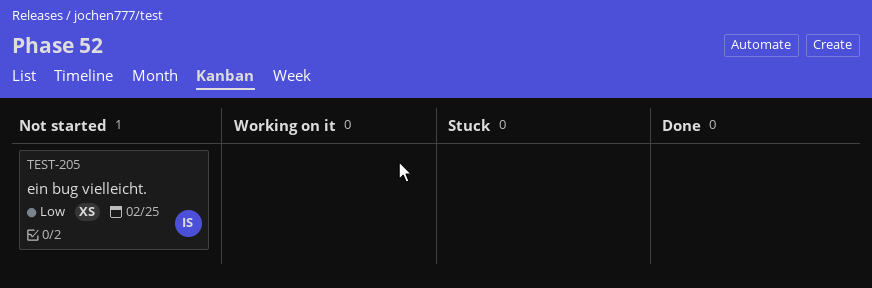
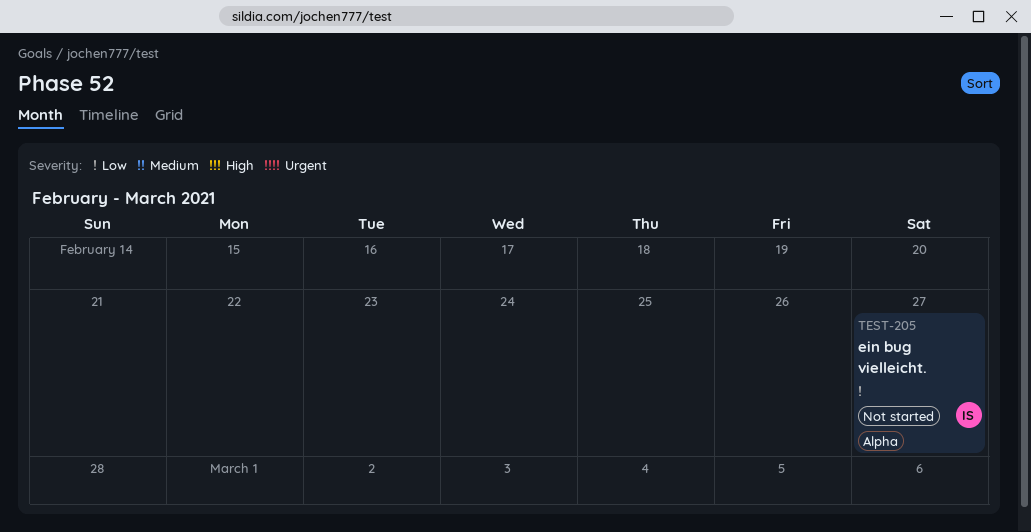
TEST-205, due: Feb 25 -> Feb 27

